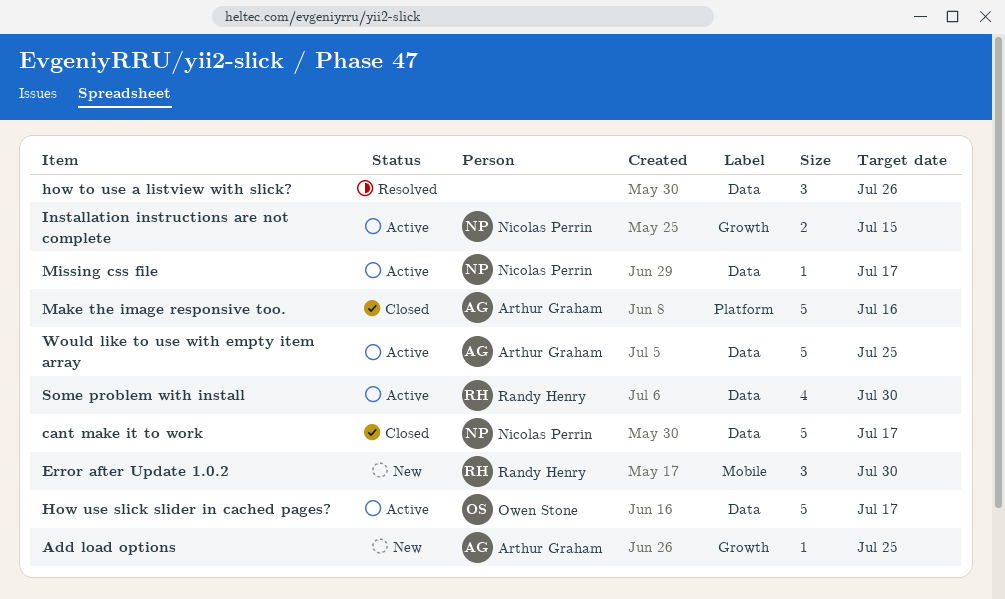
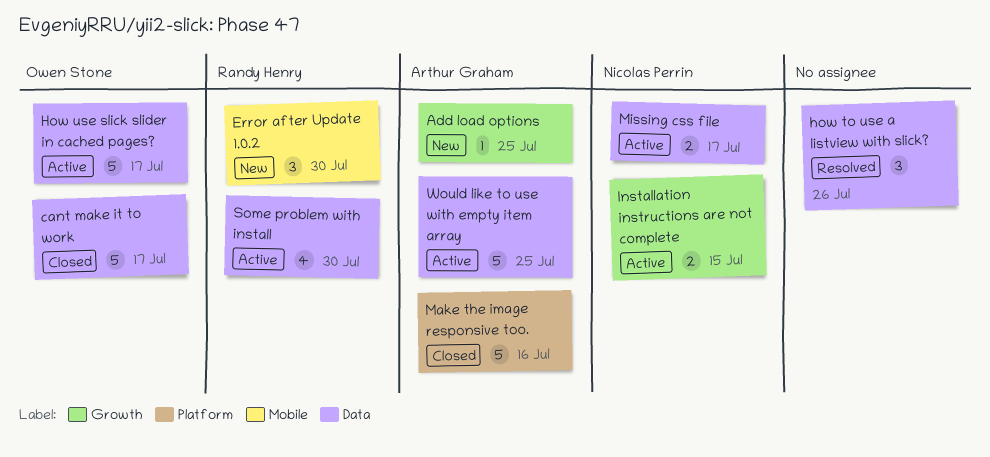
cant make it to work, owner: Nicolas Perrin -> Owen Stone
Missing css file, estimate: 1 -> 2

